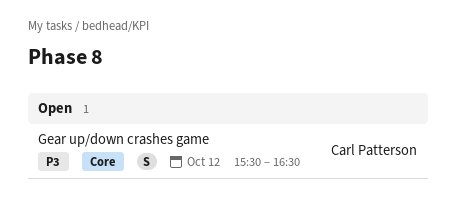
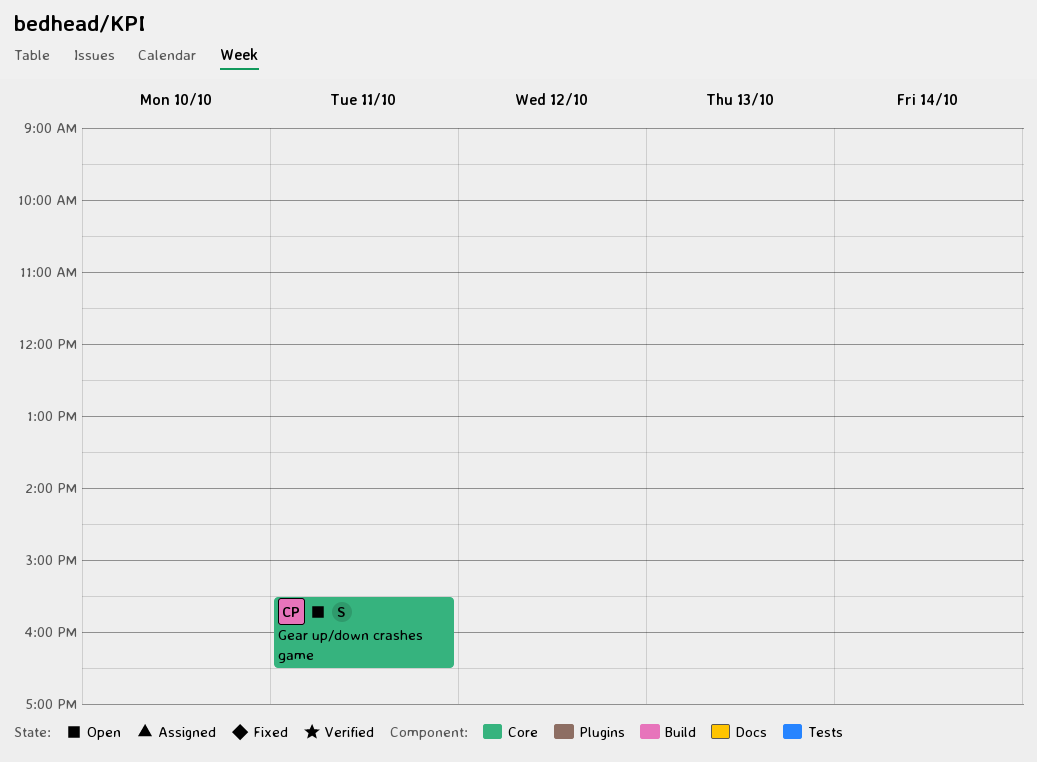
Gear up/down crashes game, day: Oct 12 -> Oct 11

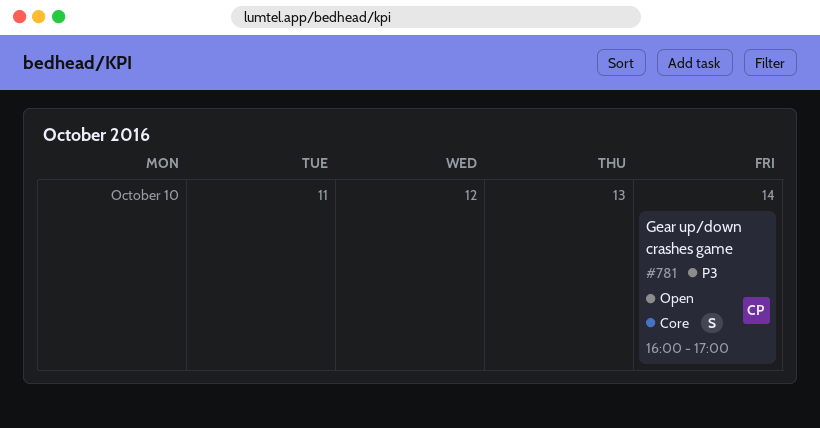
Gear up/down crashes game, day: Oct 11 -> Oct 14
Gear up/down crashes game, begins: 15:30 -> 16:00
Gear up/down crashes game, ends: 16:30 -> 17:00

